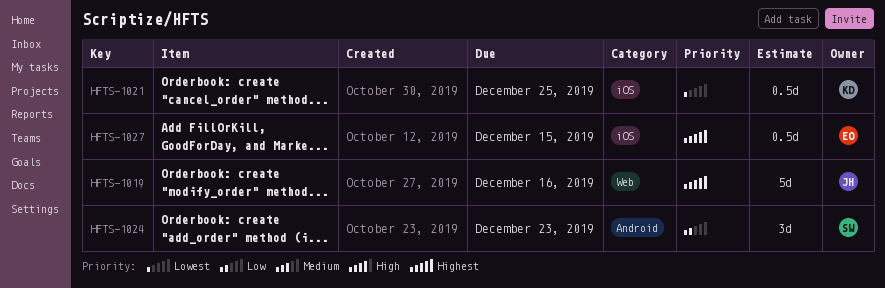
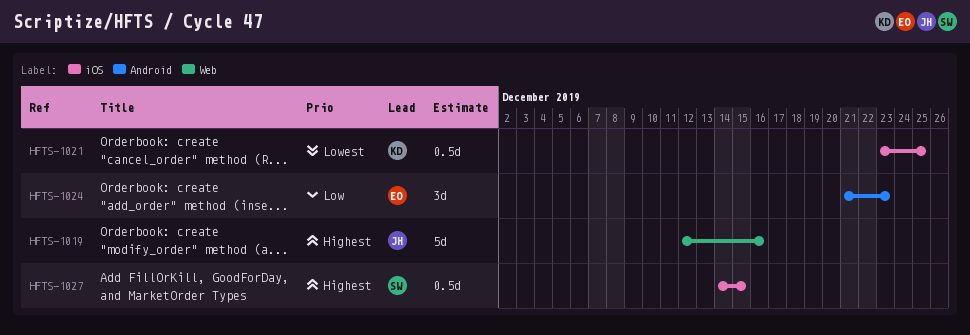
HFTS-1024, owner: SW -> EO
HFTS-1027, owner: EO -> SW

